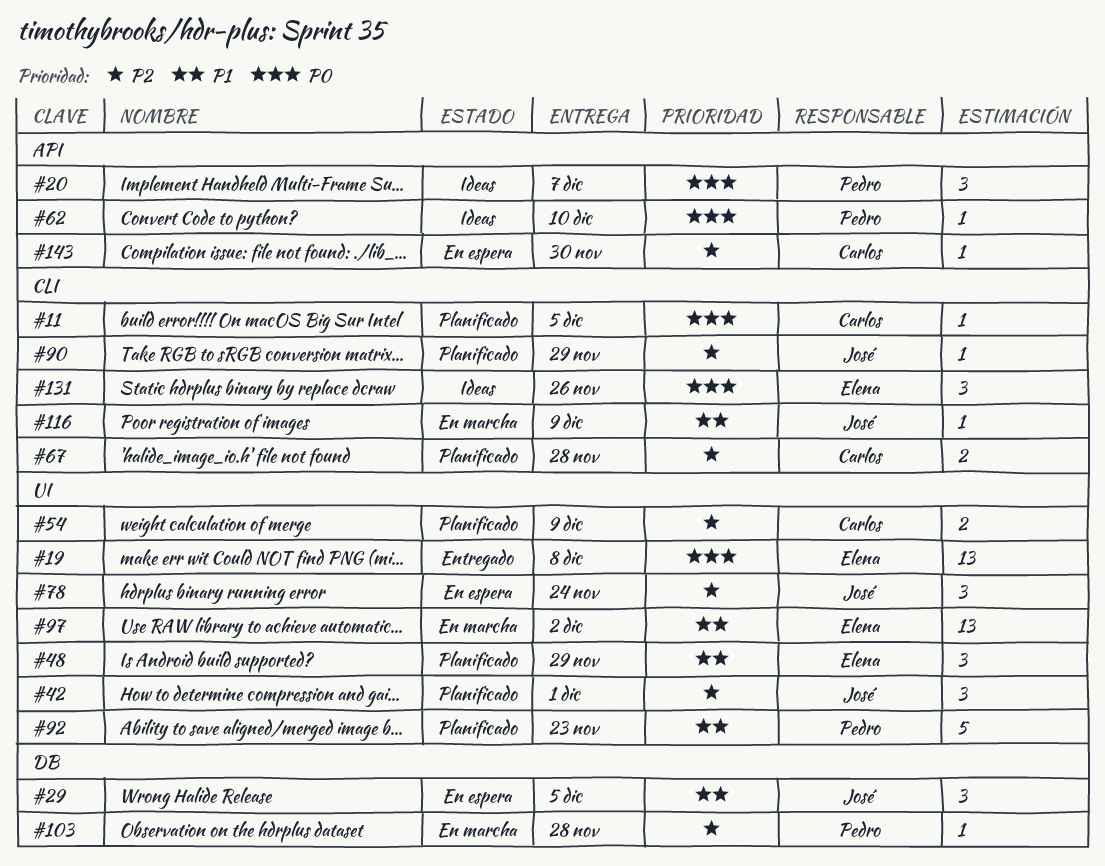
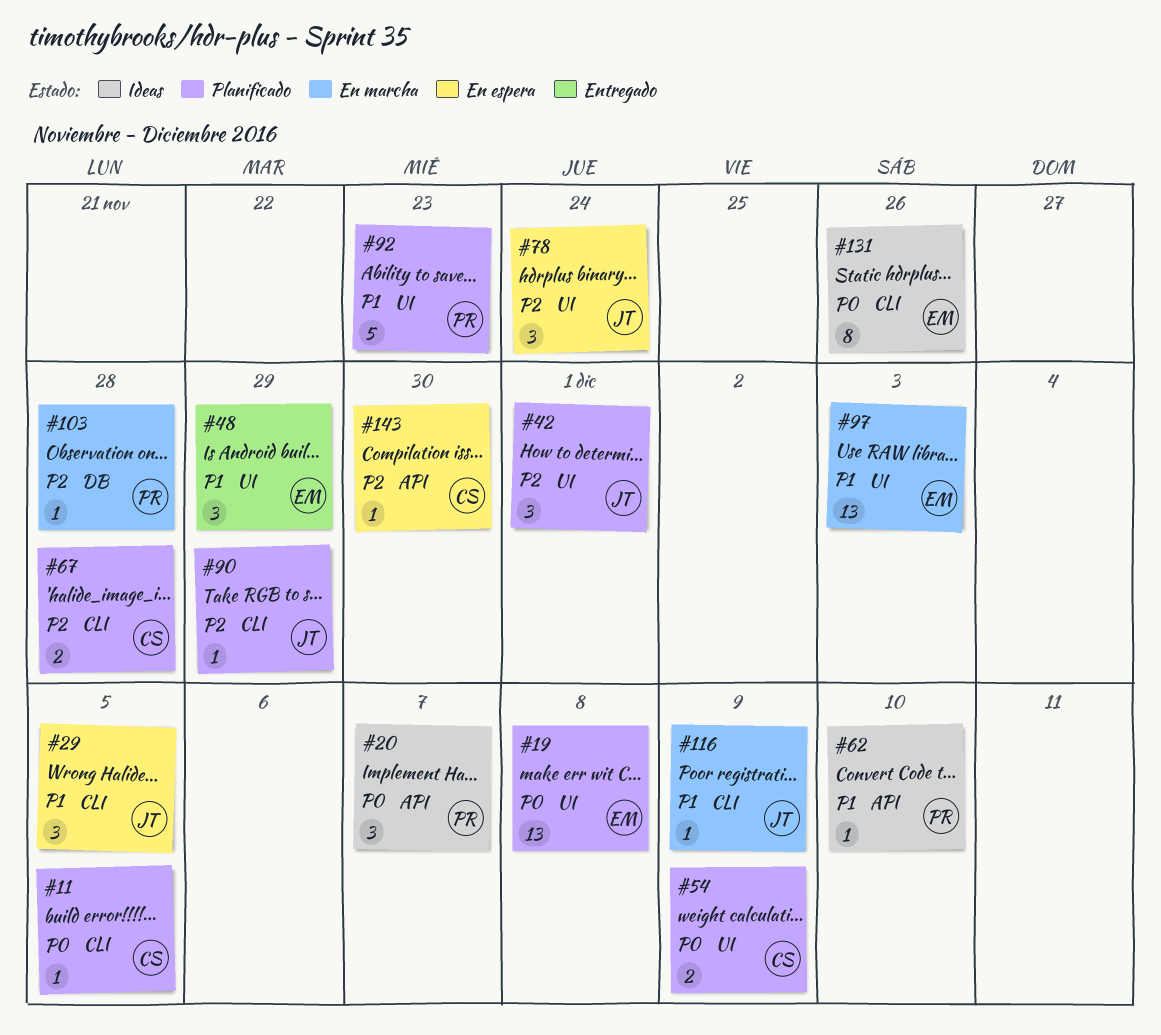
#19, status: Entregado -> Planificado
#29, label: DB -> CLI
#48, status: Planificado -> Entregado
#54, priority: P2 -> P0
#62, priority: P0 -> P1
#97, due: Dec 2 -> Dec 3
#131, estimate: 3 -> 8

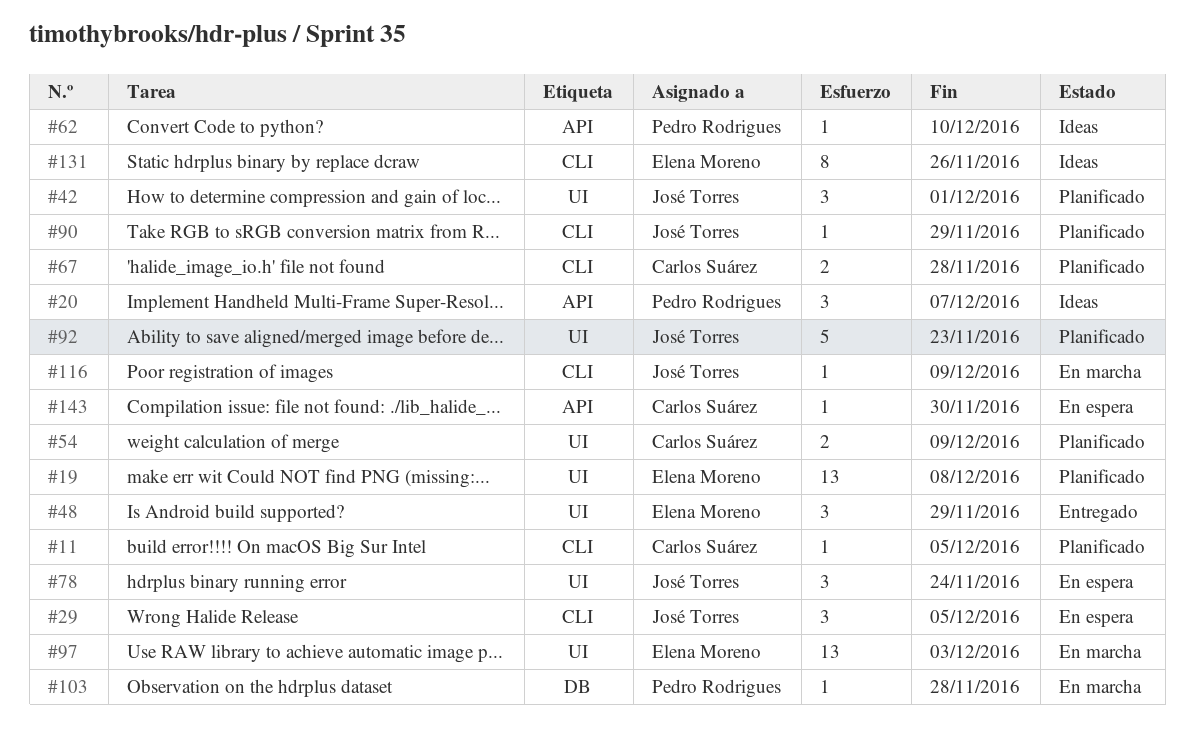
#92, owner: Pedro Rodrigues -> José Torres

